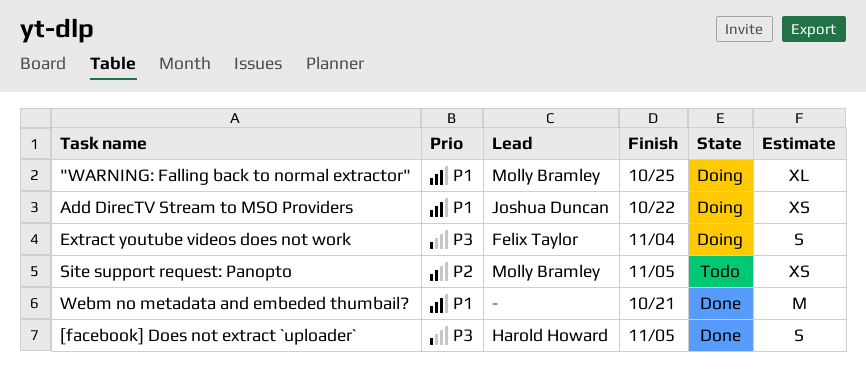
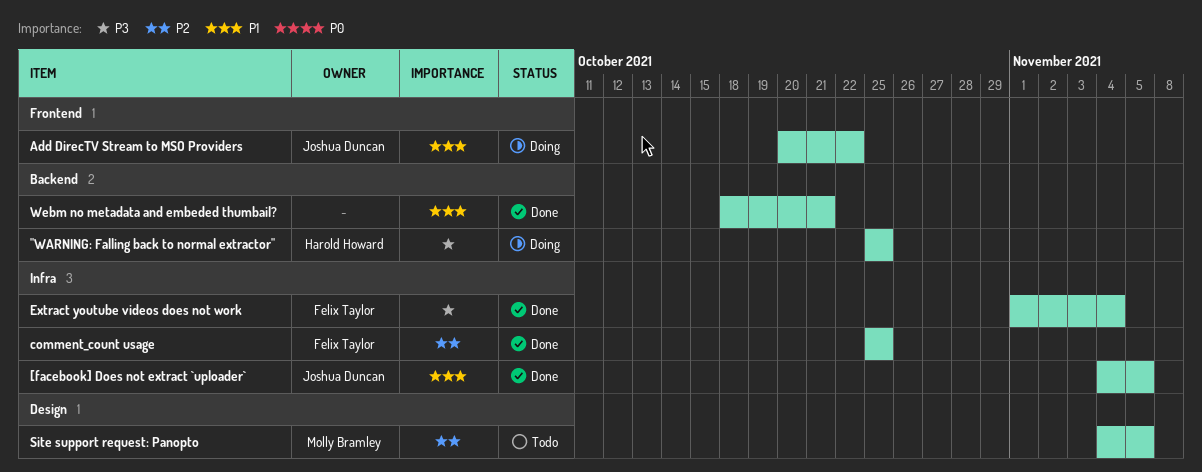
"WARNING: Falling back to normal extractor", owner: Molly Bramley -> Harold Howard
"WARNING: Falling back to normal extractor", priority: P1 -> P3
[facebook] Does not extract `uploader`, owner: Harold Howard -> Joshua Duncan
[facebook] Does not extract `uploader`, priority: P3 -> P1
comment_count usage: none -> present
Extract youtube videos does not work, status: Doing -> Done

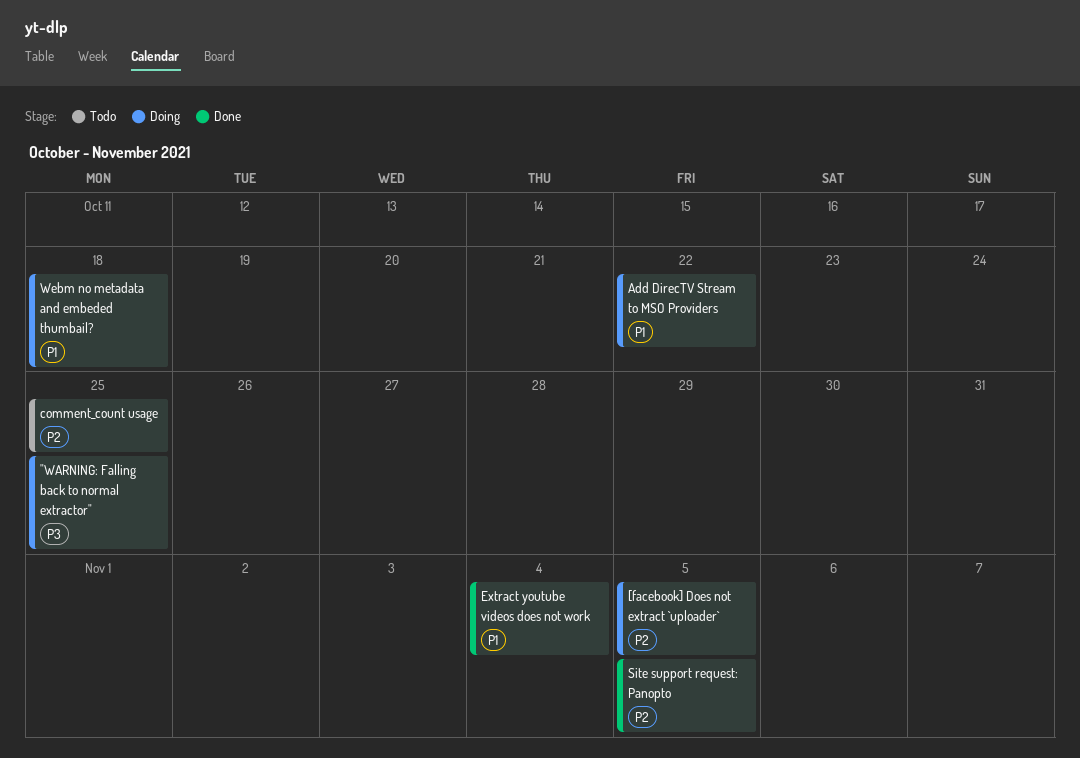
[facebook] Does not extract `uploader`, status: Done -> Doing
[facebook] Does not extract `uploader`, priority: P1 -> P2
comment_count usage, status: Done -> Todo
Extract youtube videos does not work, priority: P3 -> P1
Site support request: Panopto, status: Todo -> Done
Webm no metadata and embeded thumbail?, status: Done -> Doing
Webm no metadata and embeded thumbail?, due: Oct 21 -> Oct 18

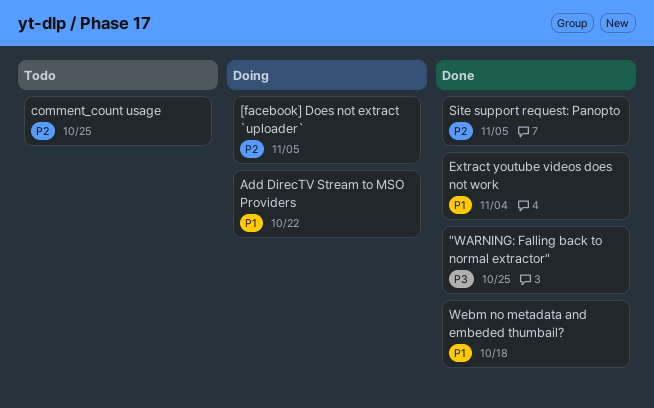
"WARNING: Falling back to normal extractor", status: Doing -> Done
Webm no metadata and embeded thumbail?, status: Doing -> Done

